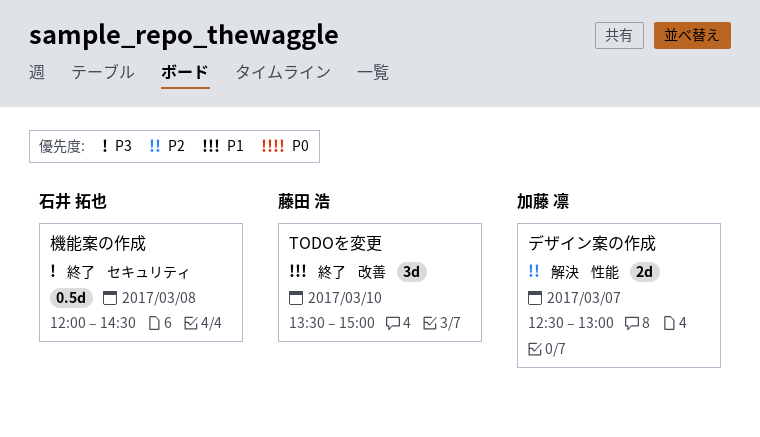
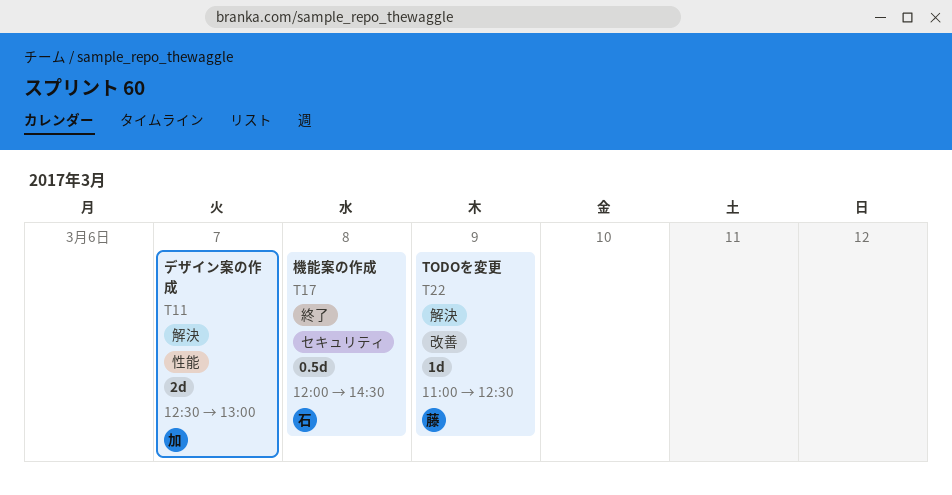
TODOを変更, status: 終了 -> 解決
TODOを変更, estimate: 3d -> 1d
TODOを変更, day: Mar 10 -> Mar 9
TODOを変更, begins: 13:30 -> 11:00
TODOを変更, ends: 15:00 -> 12:30

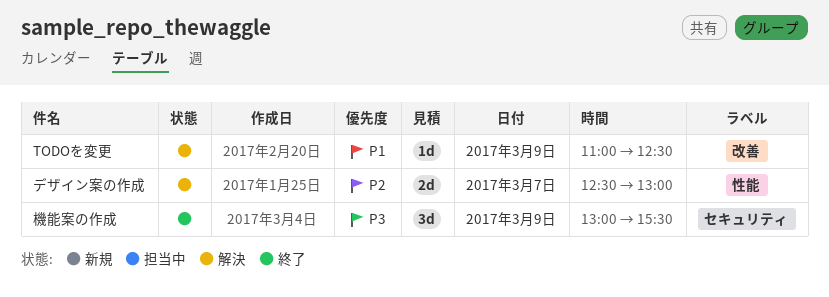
機能案の作成, estimate: 0.5d -> 3d
機能案の作成, day: Mar 8 -> Mar 9
機能案の作成, begins: 12:00 -> 13:00
機能案の作成, ends: 14:30 -> 15:30

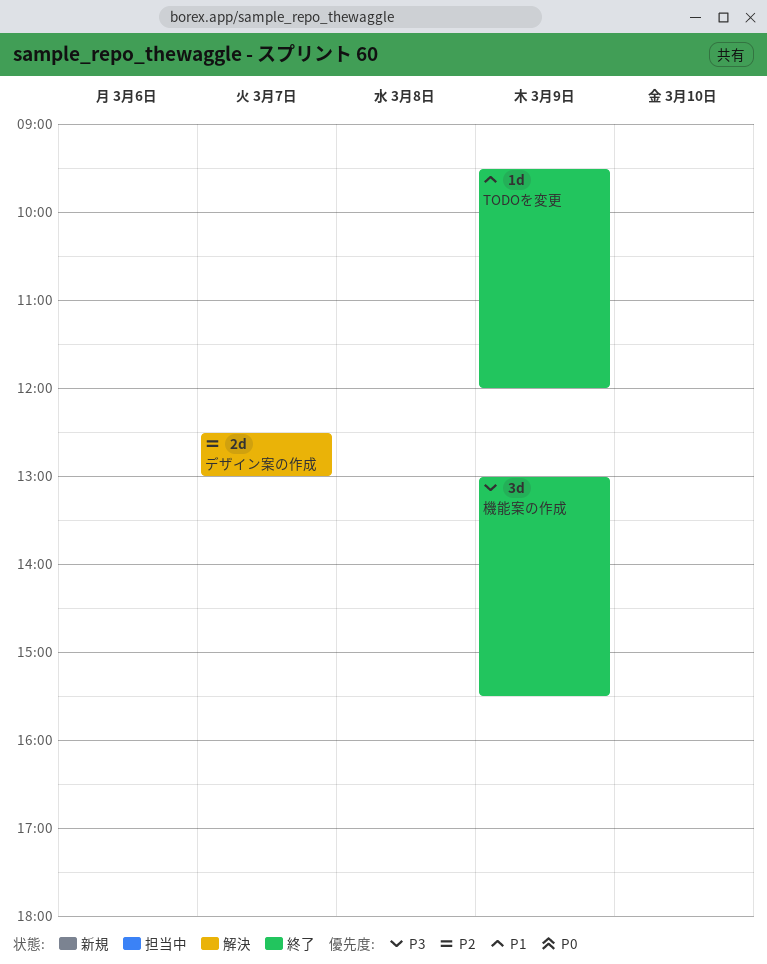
TODOを変更, status: 解決 -> 終了
TODOを変更, begins: 11:00 -> 09:30
TODOを変更, ends: 12:30 -> 12:00

